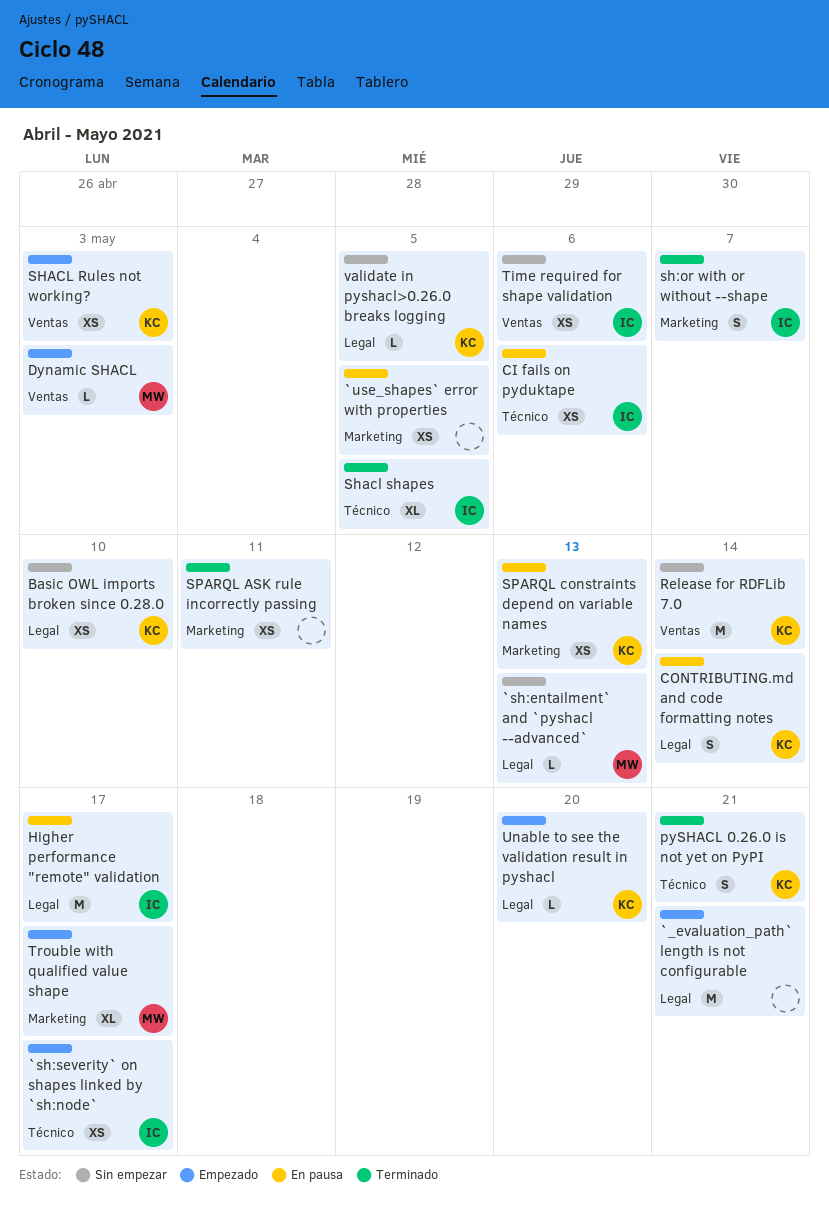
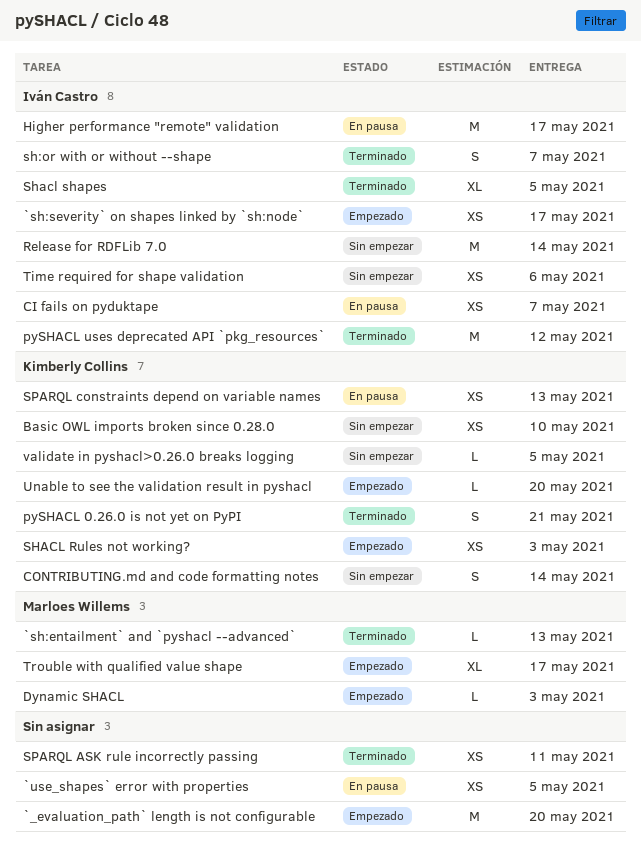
`_evaluation_path` length is not configurable, due: May 21 -> May 20
`sh:entailment` and `pyshacl --advanced`, status: Sin empezar -> Terminado
CI fails on pyduktape, due: May 6 -> May 7
CONTRIBUTING.md and code formatting notes, status: En pausa -> Sin empezar
pySHACL uses deprecated API `pkg_resources`: none -> present
Release for RDFLib 7.0, owner: Kimberly Collins -> Iván Castro

